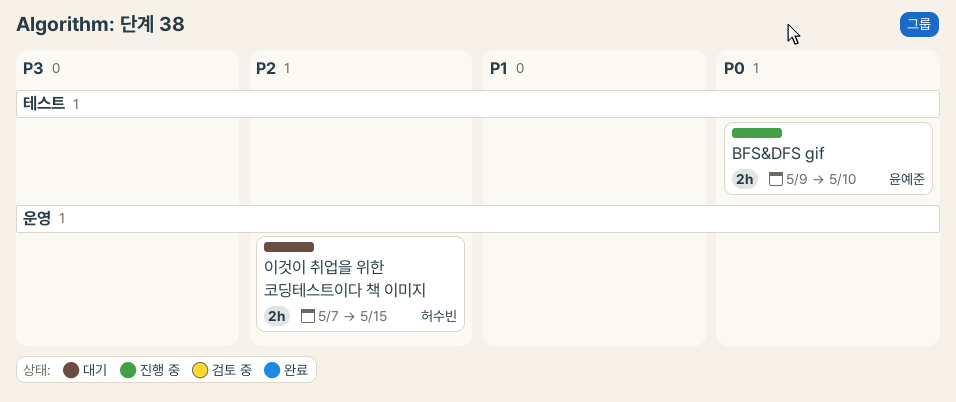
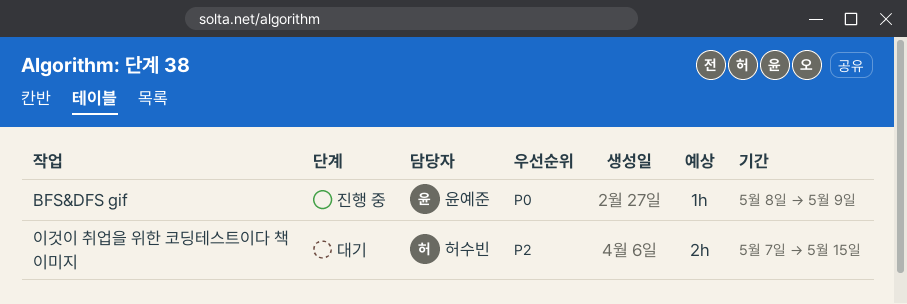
BFS&DFS gif, estimate: 2h -> 1h
BFS&DFS gif, start: May 9 -> May 8
BFS&DFS gif, due: May 10 -> May 9

